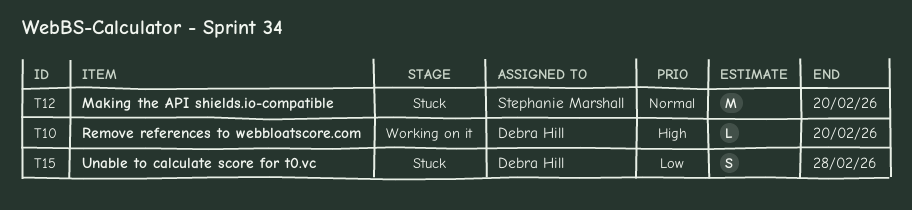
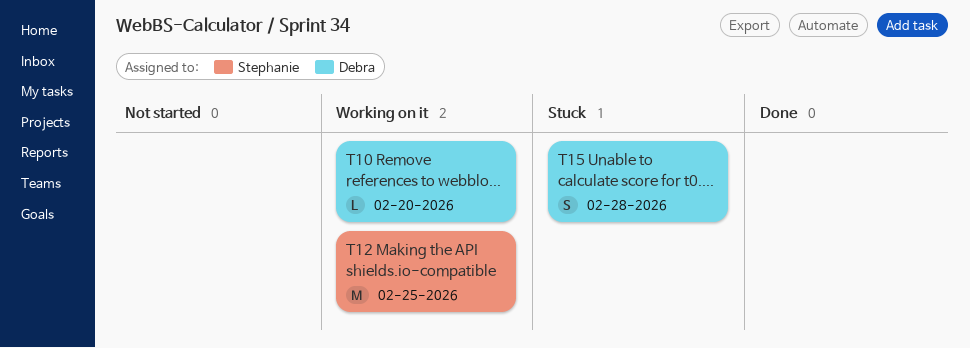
T12, status: Stuck -> Working on it
T12, due: Feb 20 -> Feb 25

